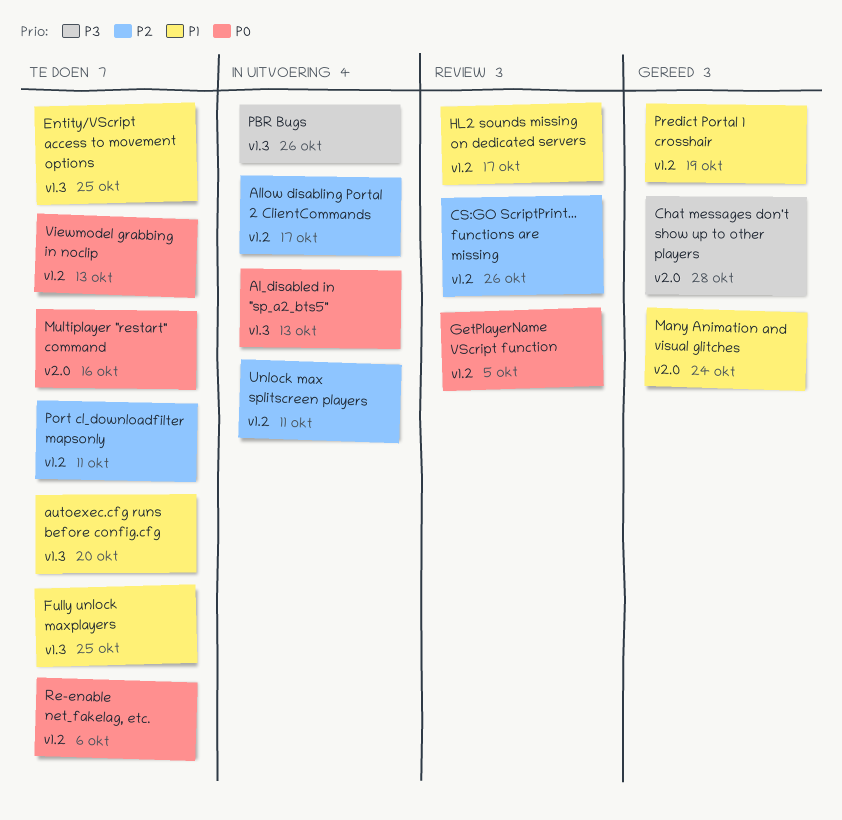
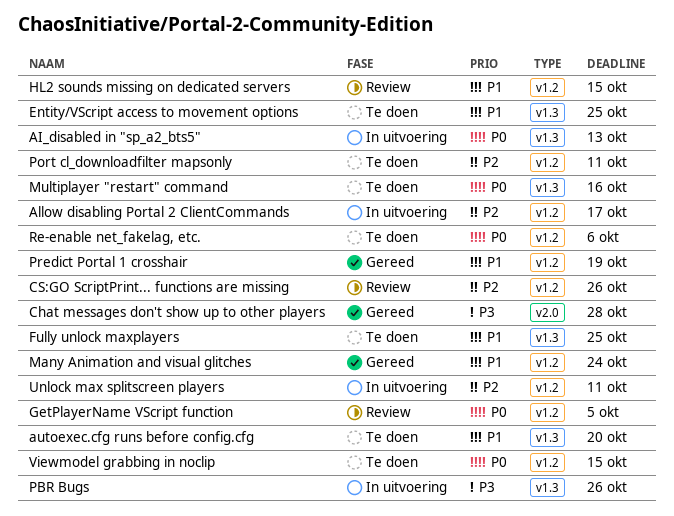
HL2 sounds missing on dedicated servers, due: Oct 17 -> Oct 15
Many Animation and visual glitches, label: v2.0 -> v1.2
Multiplayer "restart" command, label: v2.0 -> v1.3
Viewmodel grabbing in noclip, due: Oct 13 -> Oct 15

